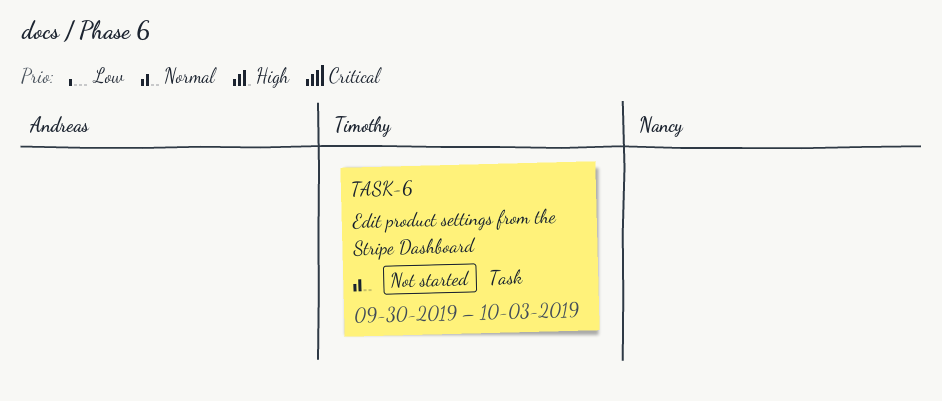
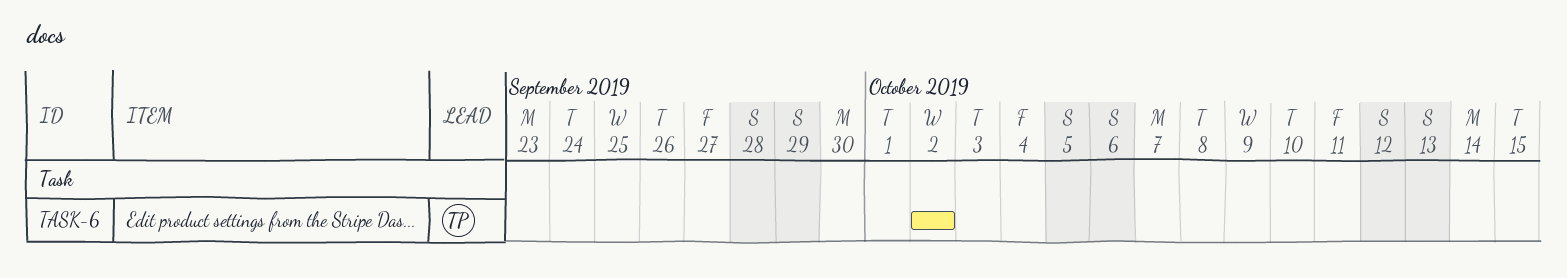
TASK-6, start: Sep 30 -> Oct 2
TASK-6, due: Oct 3 -> Oct 2

